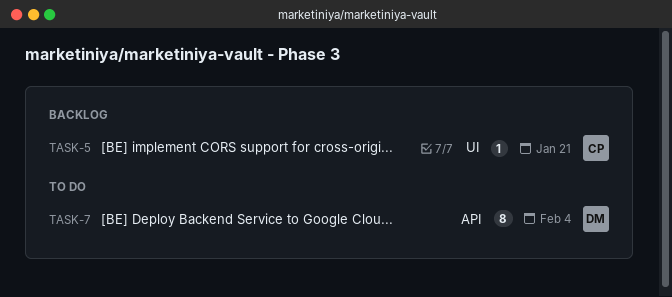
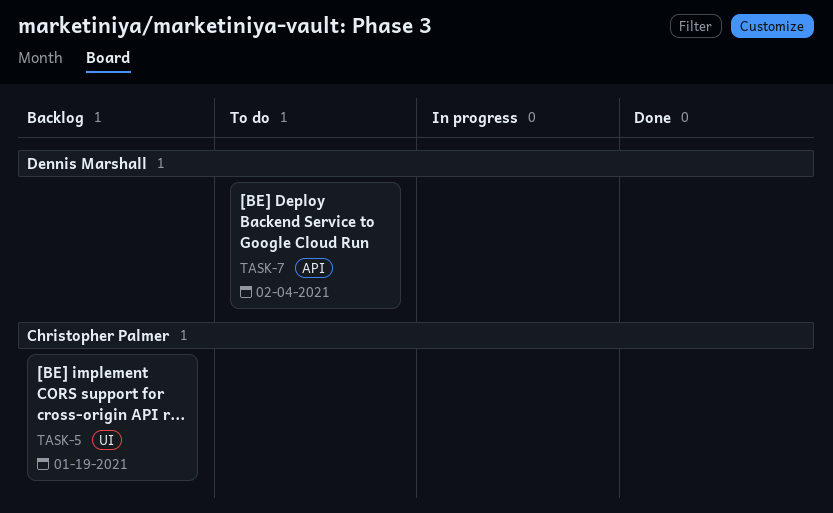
TASK-5, due: Jan 21 -> Jan 19

